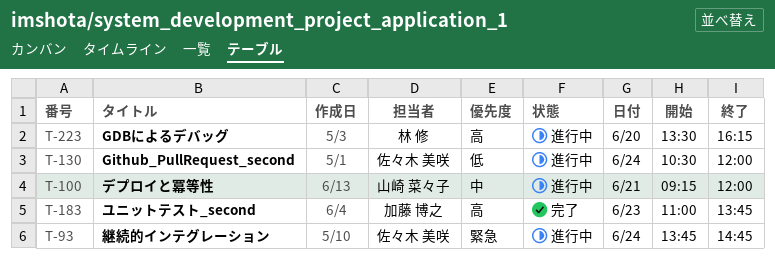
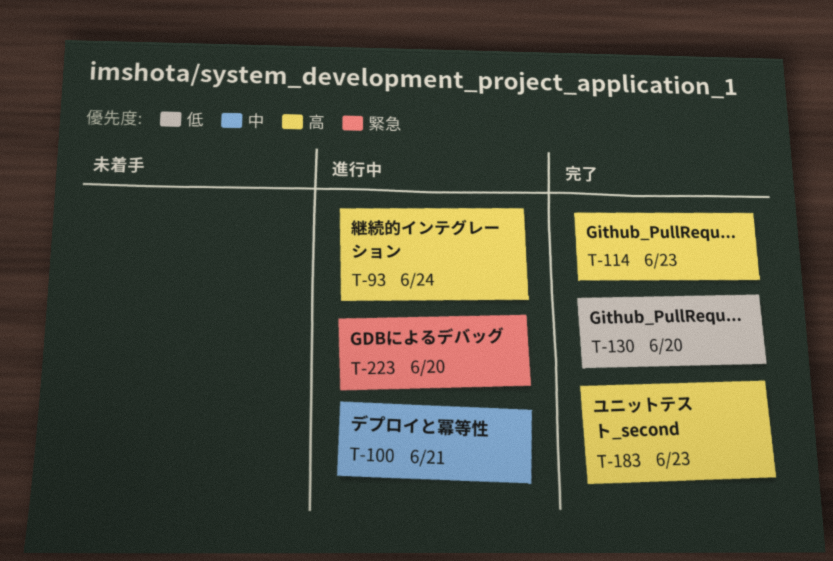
T-93, priority: 緊急 -> 高
T-114: none -> present
T-130, status: 進行中 -> 完了
T-130, day: Jun 24 -> Jun 20
T-223, priority: 高 -> 緊急

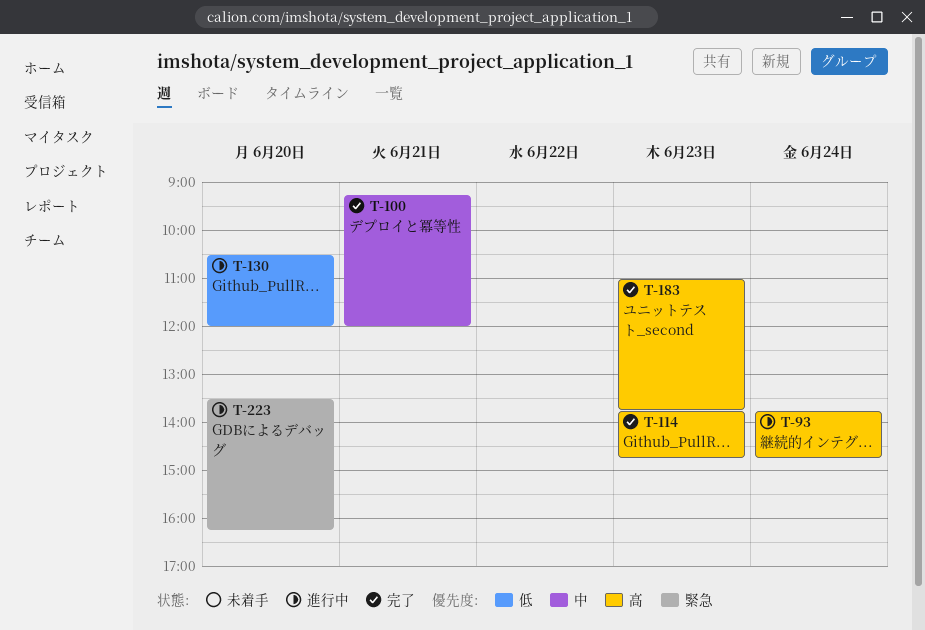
T-100, status: 進行中 -> 完了
T-130, status: 完了 -> 進行中

